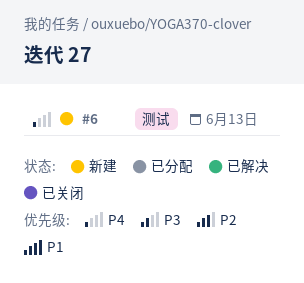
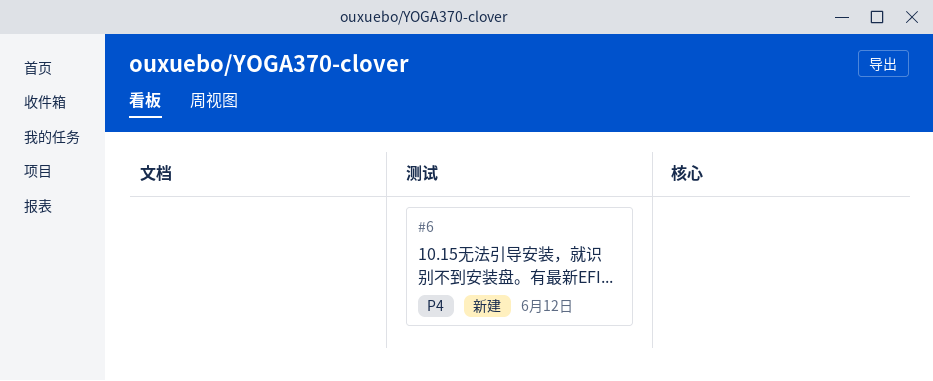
#6, due: Jun 13 -> Jun 12

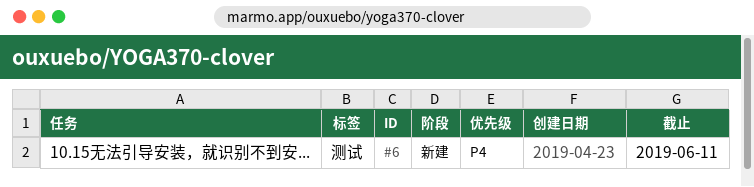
#6, due: Jun 12 -> Jun 11

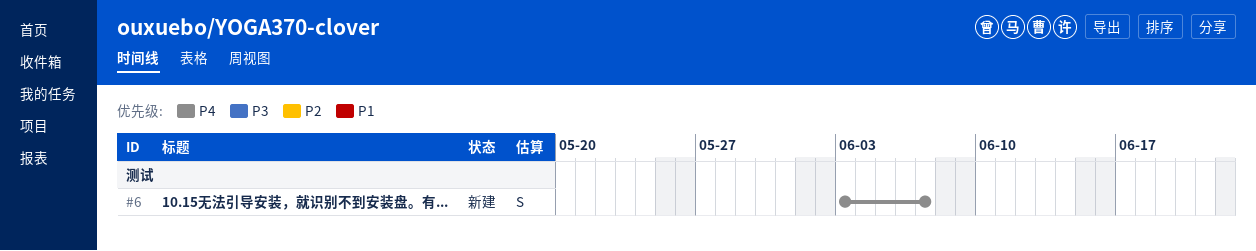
#6, due: Jun 11 -> Jun 7

